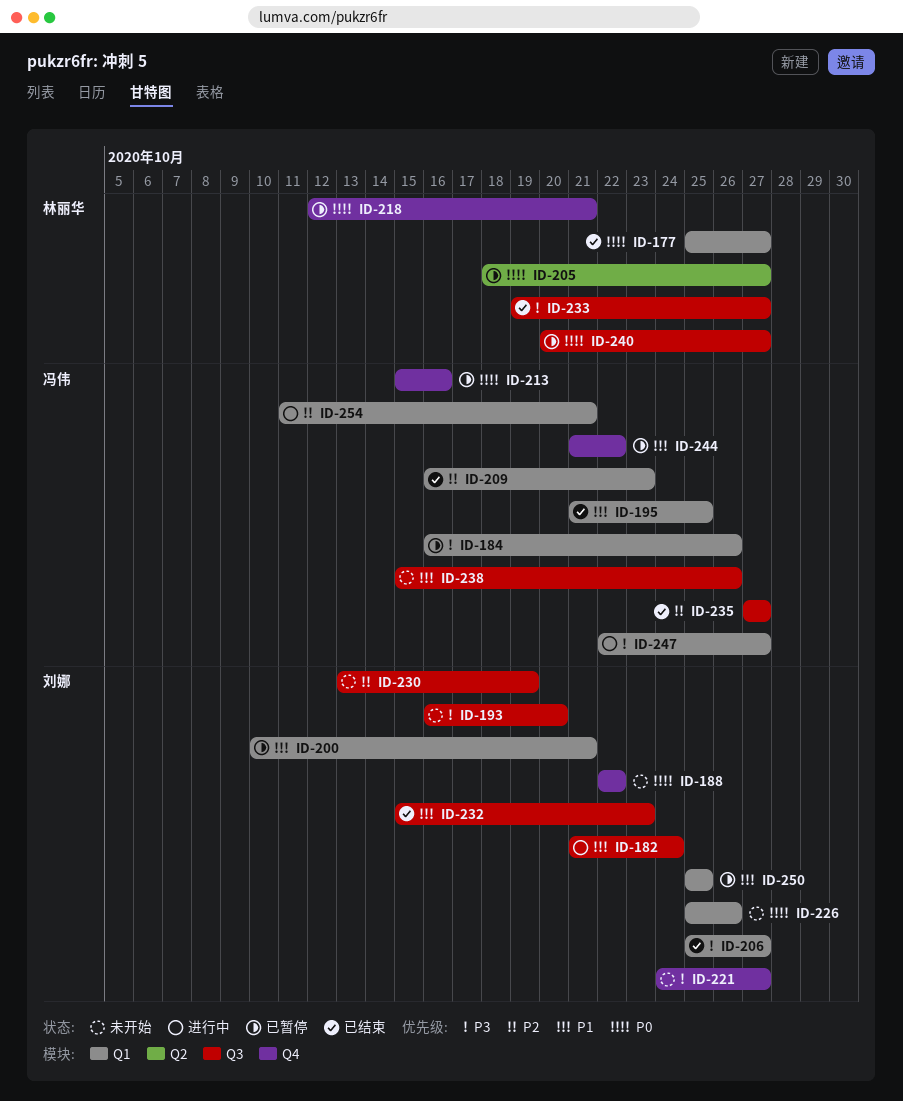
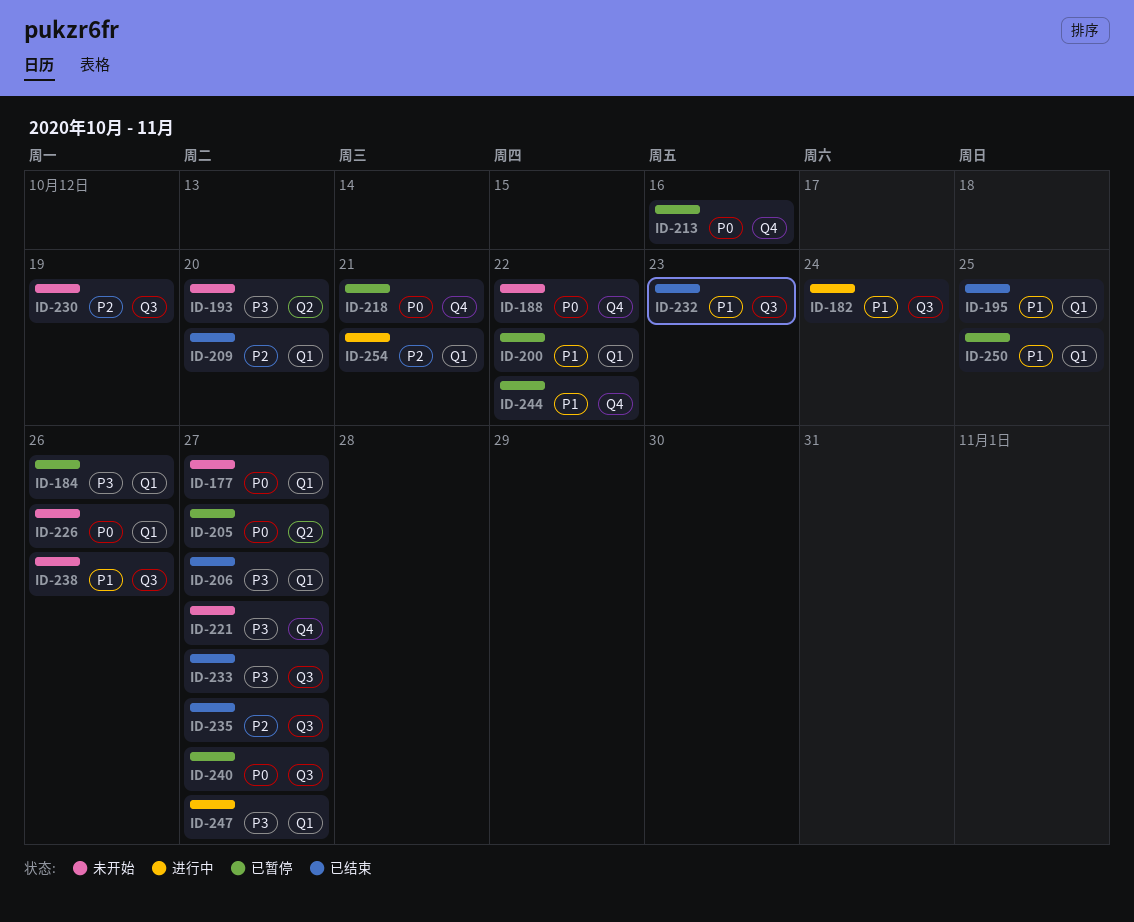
ID-177, status: 已结束 -> 未开始
ID-193, label: Q3 -> Q2
ID-200, due: Oct 21 -> Oct 22
ID-209, due: Oct 23 -> Oct 20

